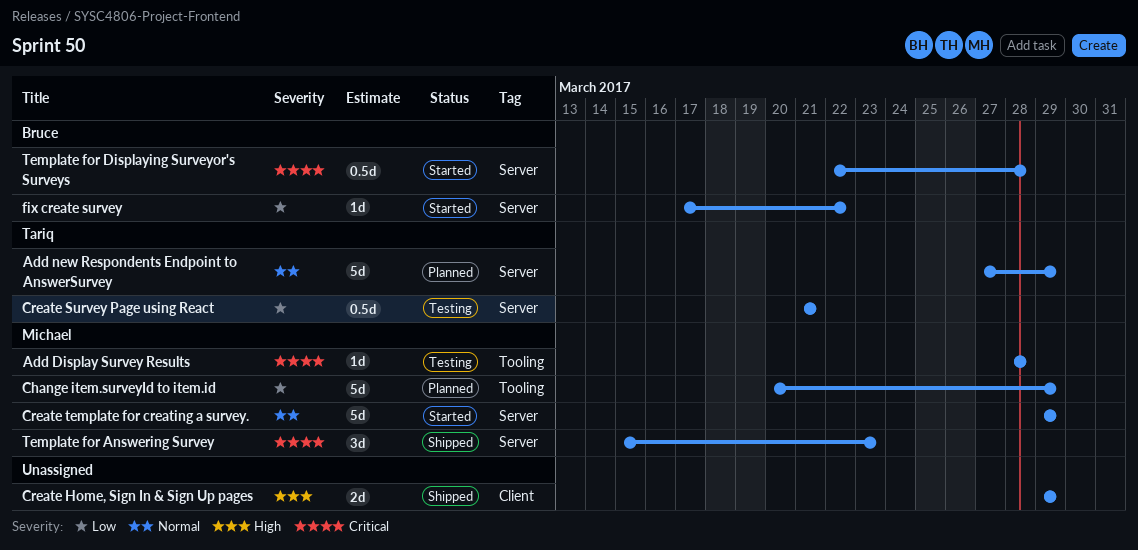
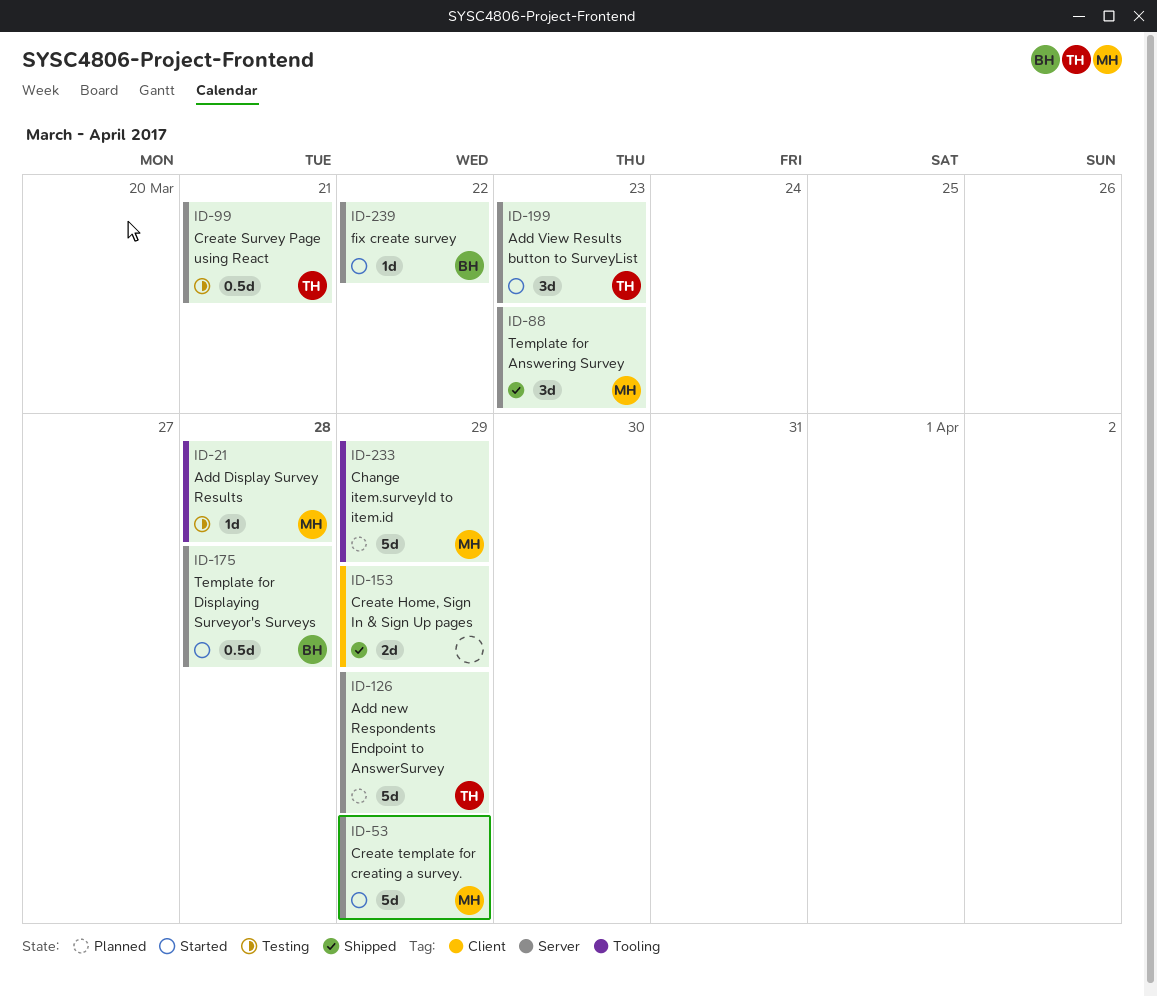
Add View Results button to SurveyList: none -> present

